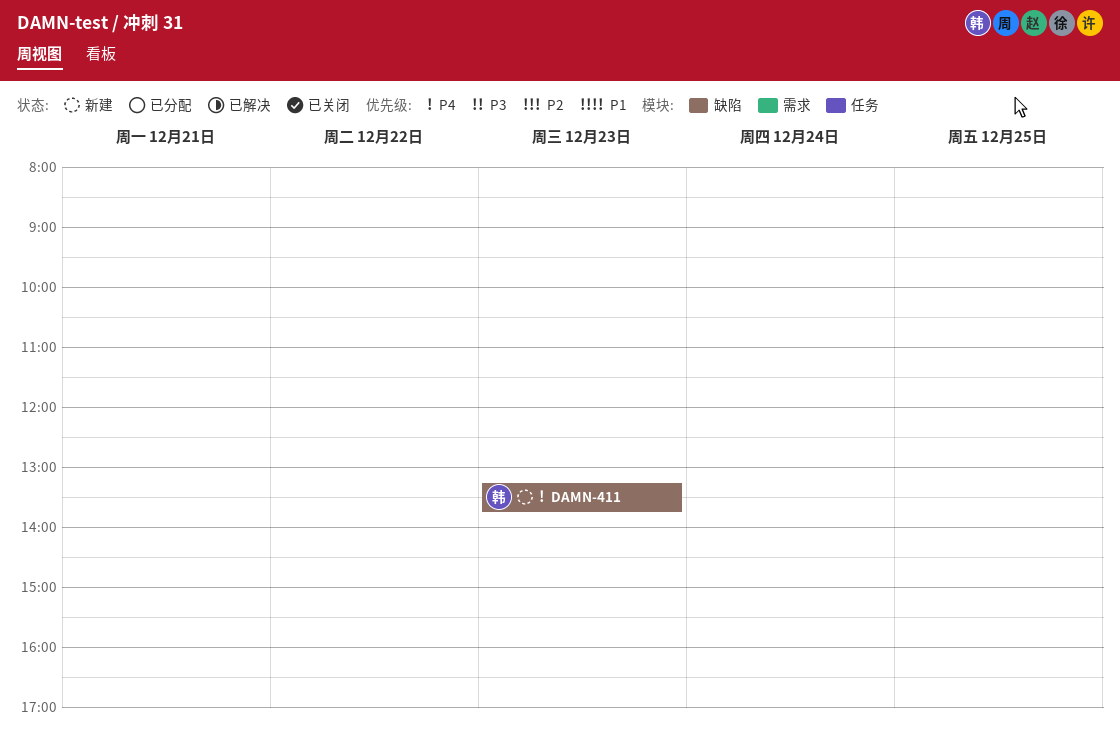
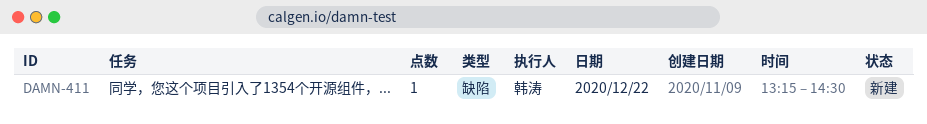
DAMN-411, day: Dec 23 -> Dec 22
DAMN-411, ends: 13:45 -> 14:30

